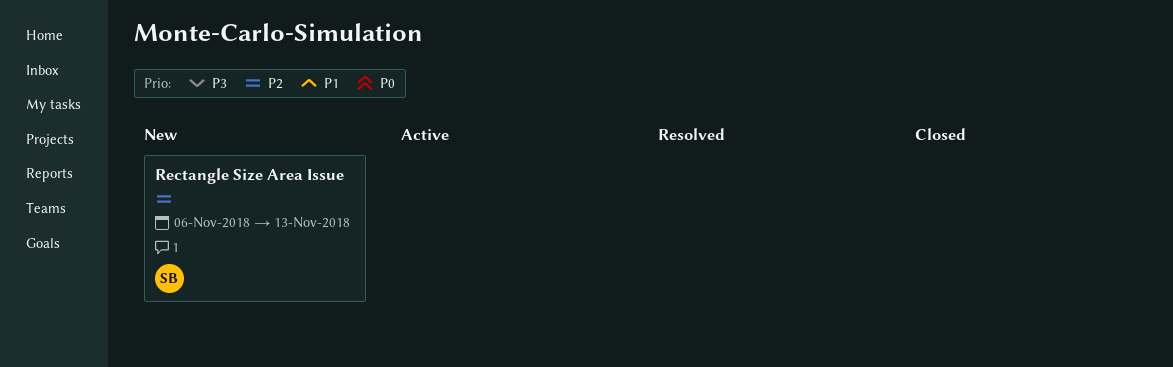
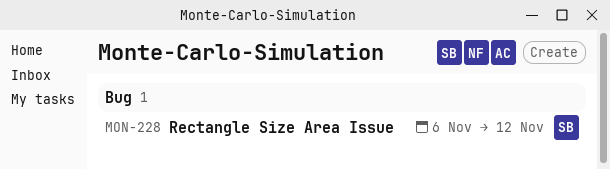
Rectangle Size Area Issue, due: Nov 13 -> Nov 12

